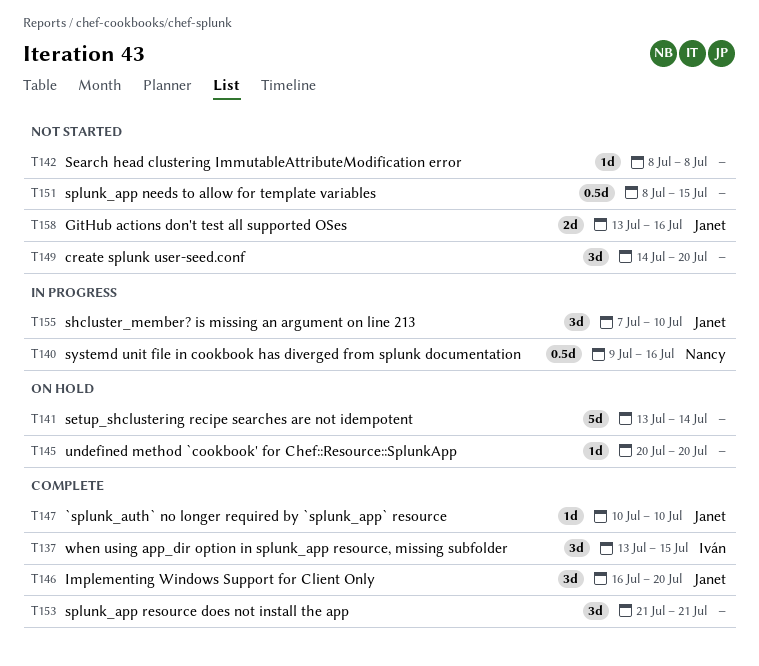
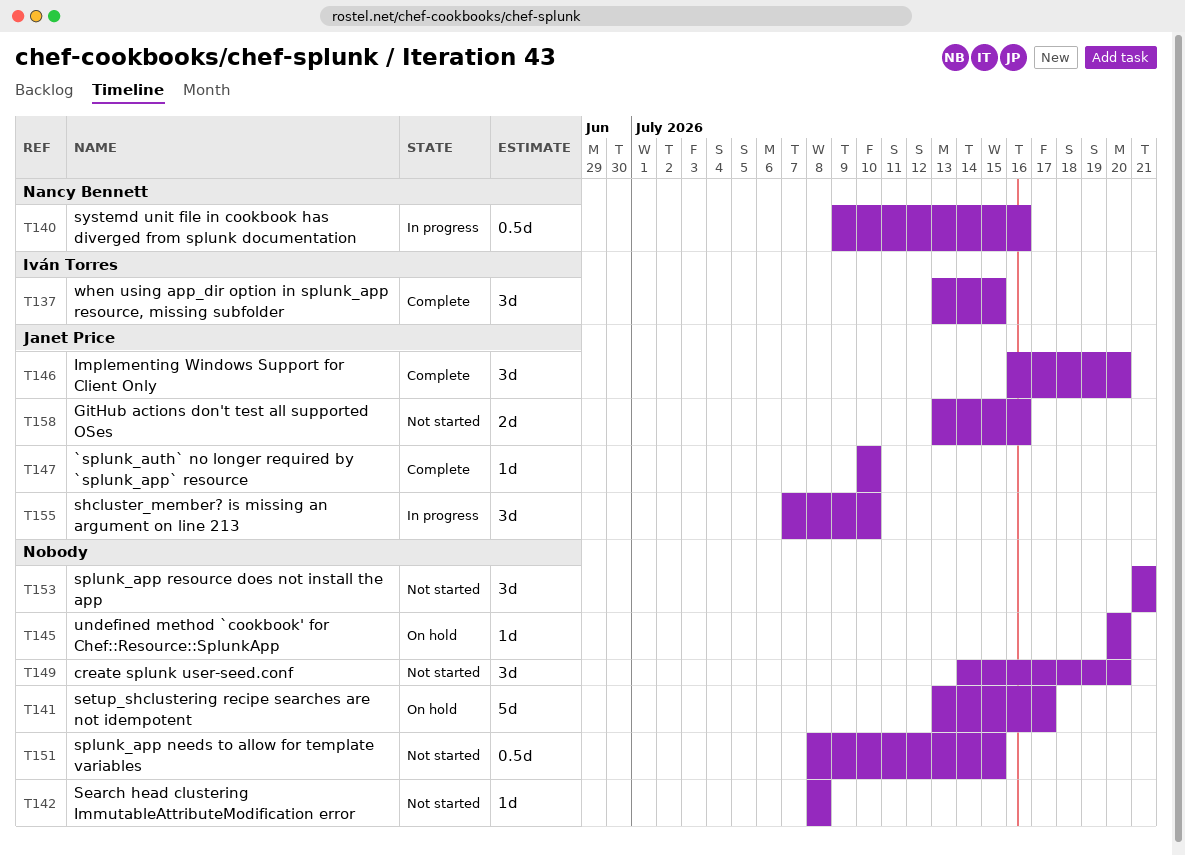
T141, due: Jul 14 -> Jul 17
T153, status: Complete -> Not started

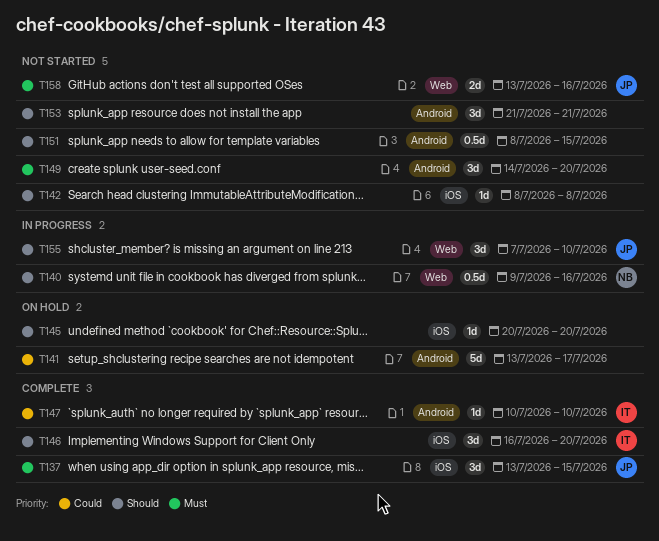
T137, owner: Iván Torres -> Janet Price
T146, owner: Janet Price -> Iván Torres
T147, owner: Janet Price -> Iván Torres

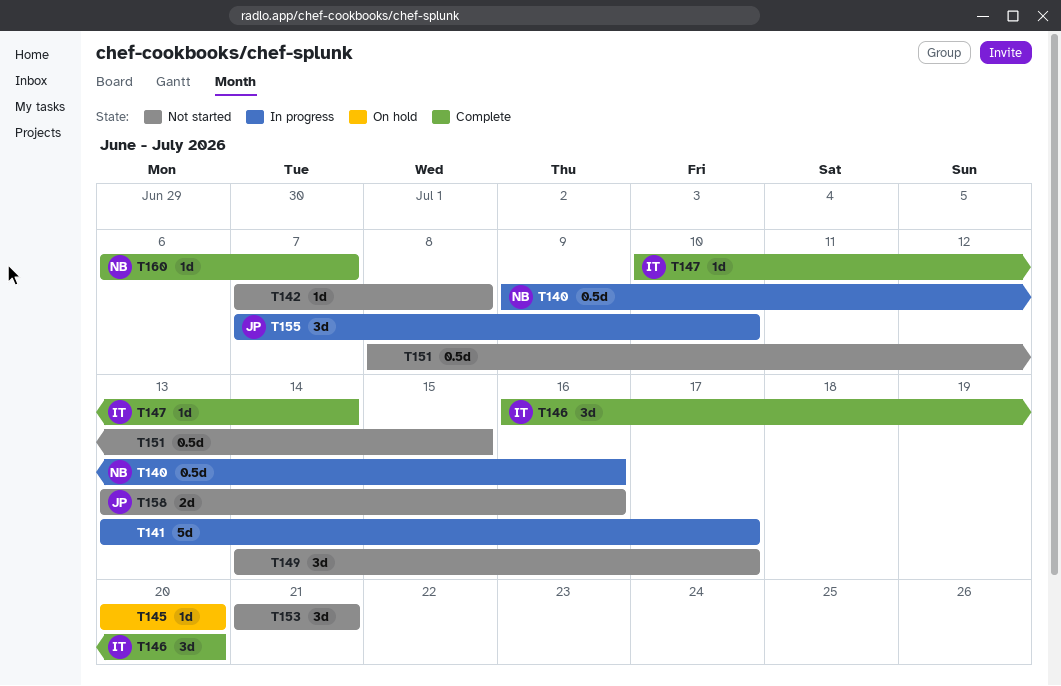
T137: present -> none
T141, status: On hold -> In progress
T142, start: Jul 8 -> Jul 7
T147, due: Jul 10 -> Jul 14
T149, due: Jul 20 -> Jul 17
T160: none -> present

